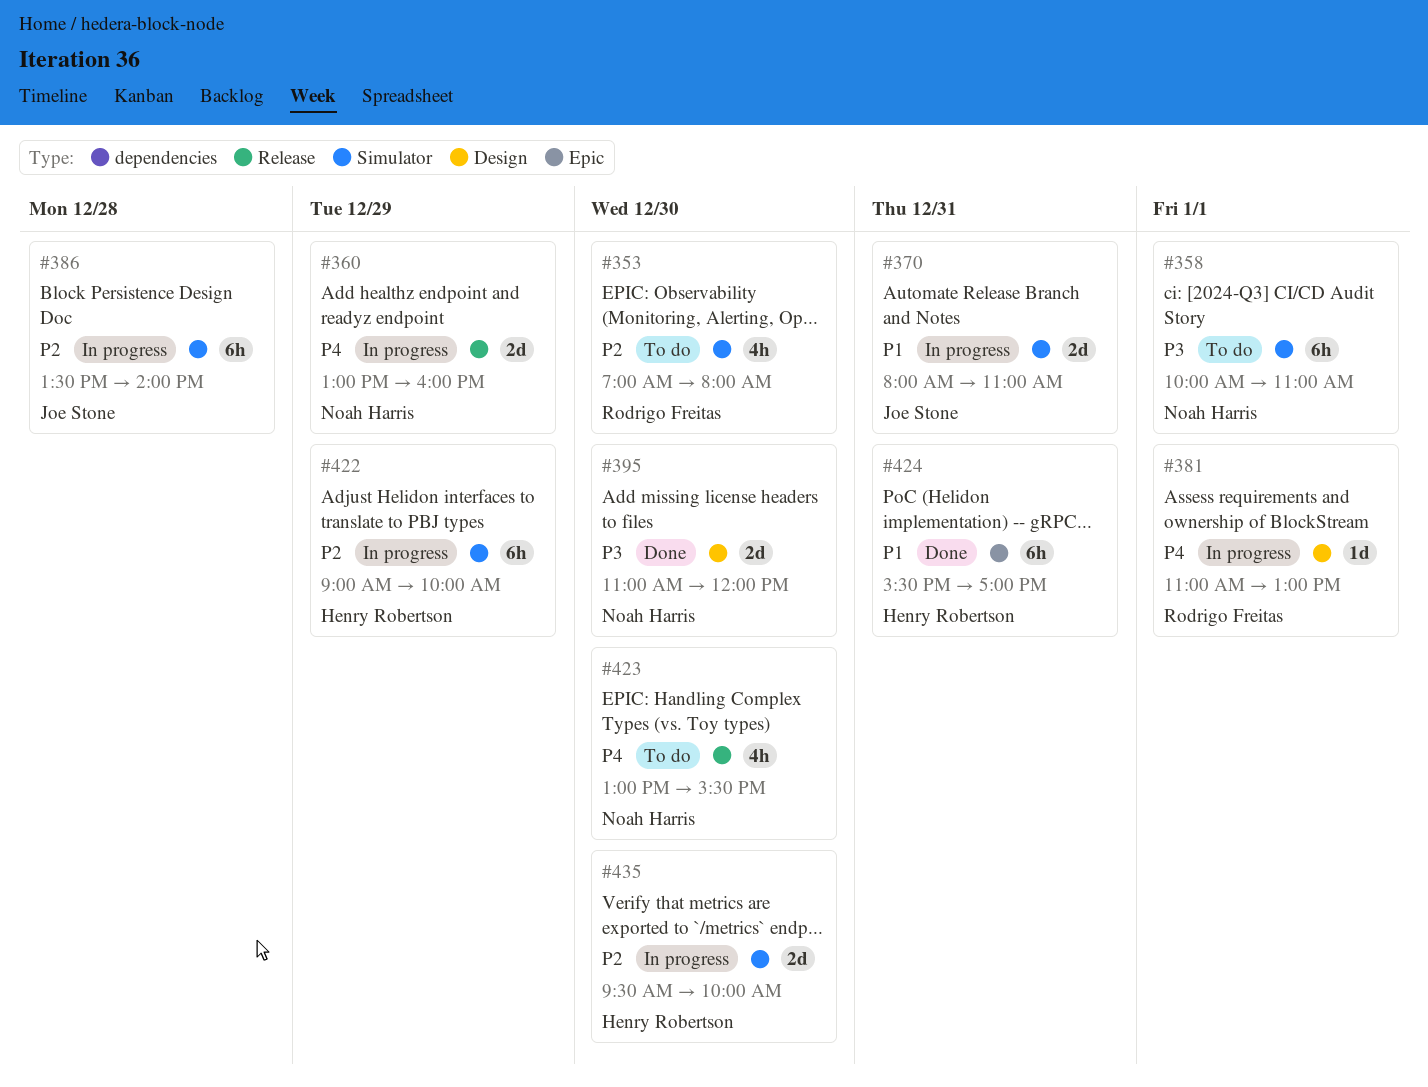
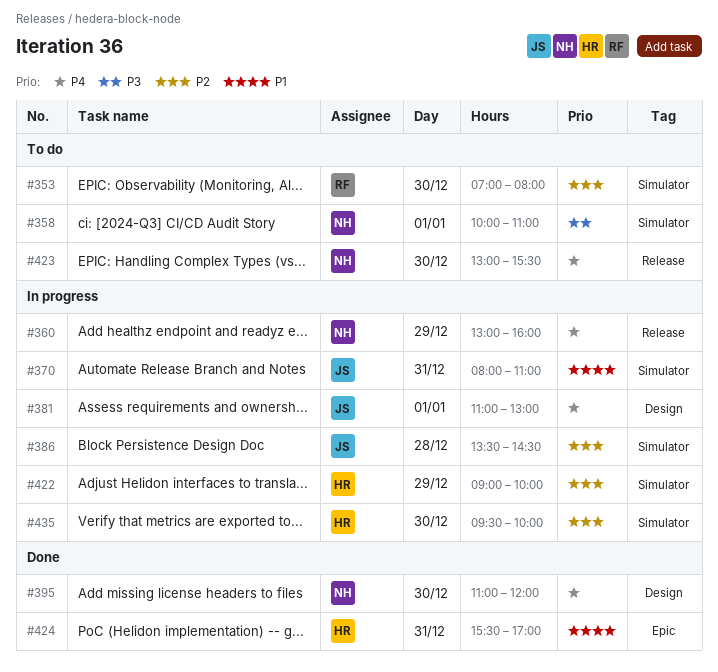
#381, owner: Rodrigo Freitas -> Joe Stone
#386, ends: 14:00 -> 14:30
#395, priority: P3 -> P4

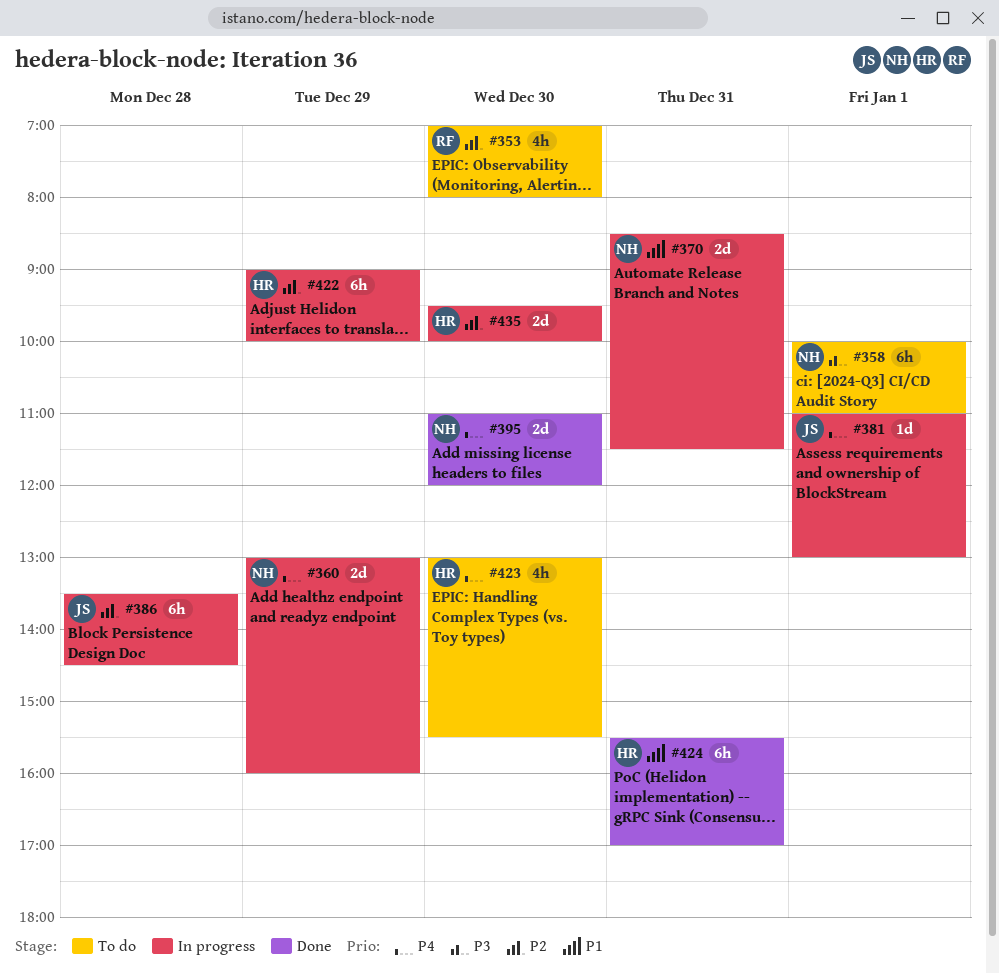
#370, owner: JS -> NH
#370, begins: 08:00 -> 08:30
#370, ends: 11:00 -> 11:30
#423, owner: NH -> HR

